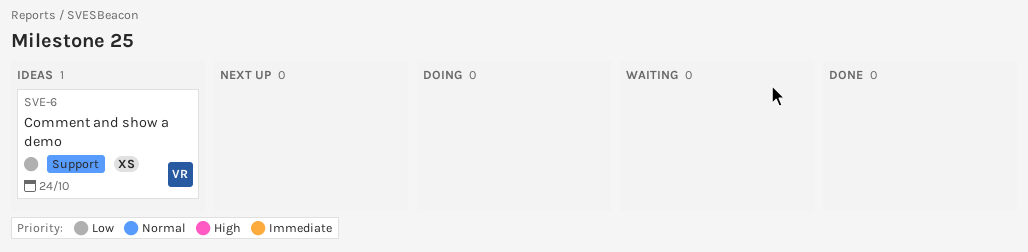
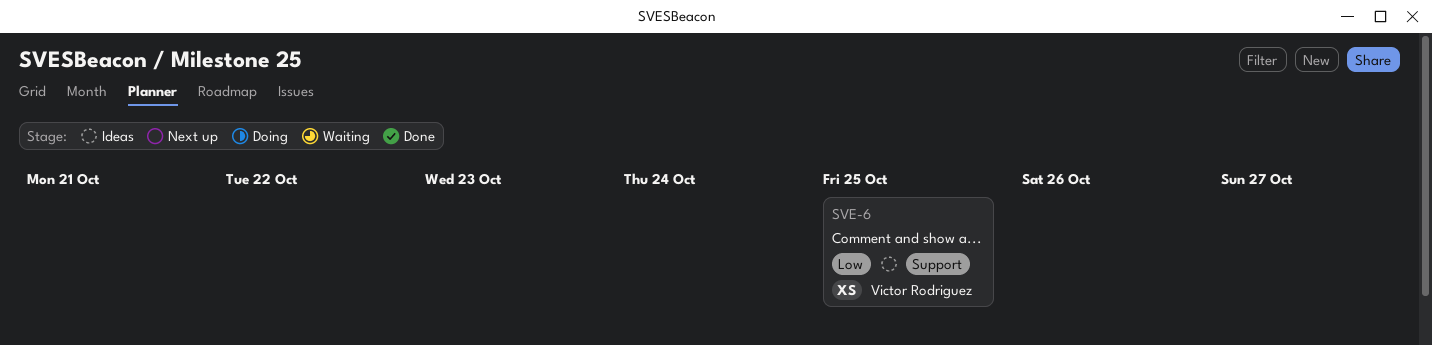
SVE-6, due: Oct 24 -> Oct 25

